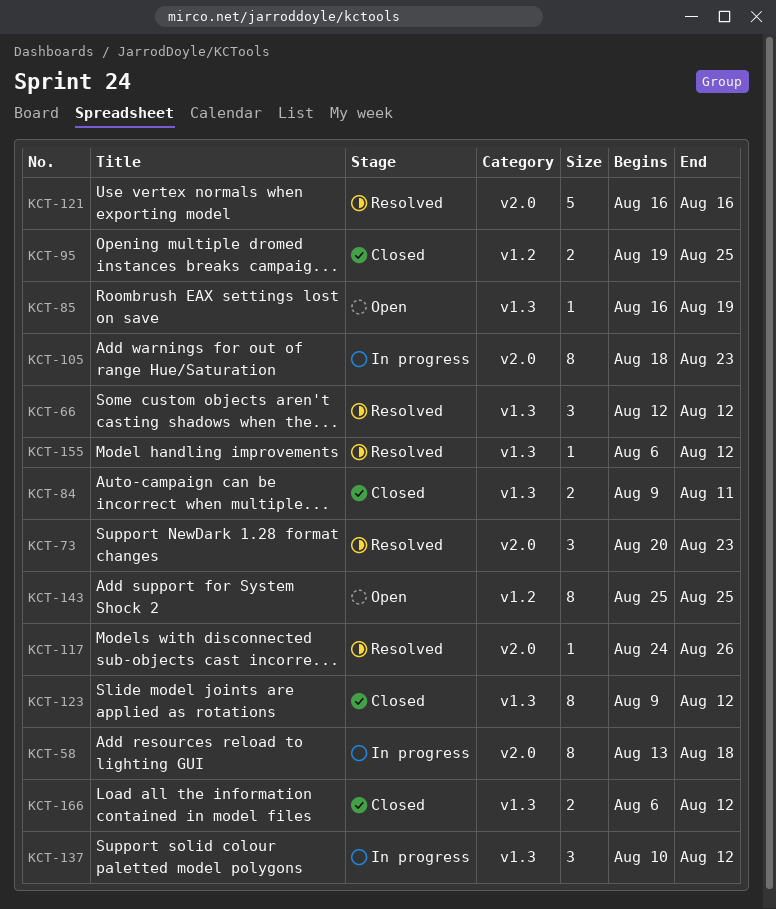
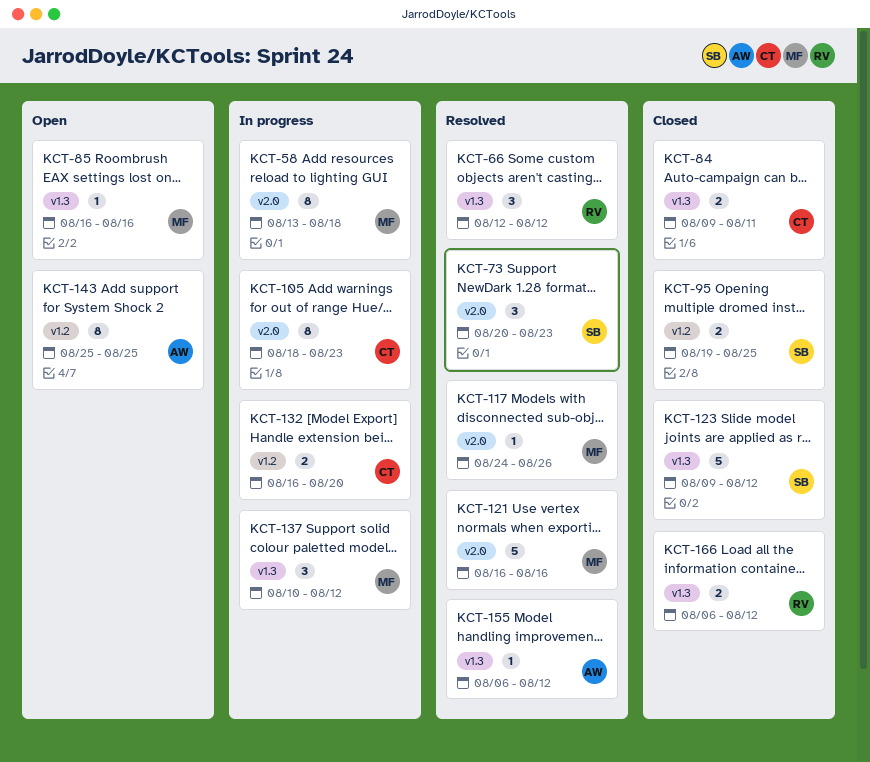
KCT-85, due: Aug 19 -> Aug 16
KCT-123, estimate: 8 -> 5
KCT-132: none -> present

